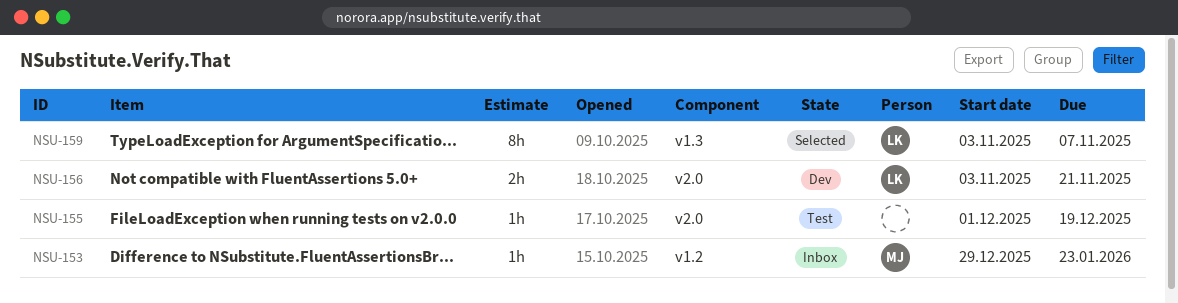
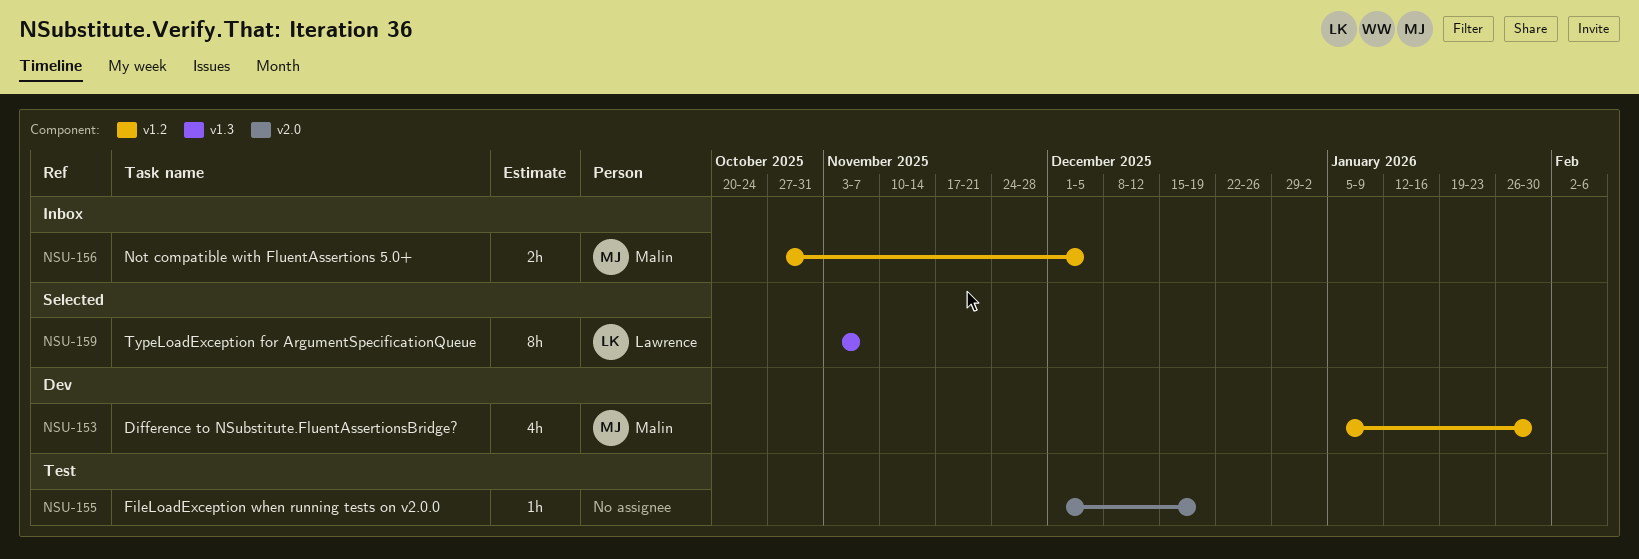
NSU-153, status: Inbox -> Dev
NSU-153, estimate: 1h -> 4h
NSU-153, start: Dec 29 -> Jan 5
NSU-153, due: Jan 23 -> Jan 30
NSU-156, status: Dev -> Inbox
NSU-156, owner: Lawrence -> Malin
NSU-156, label: v2.0 -> v1.2
NSU-156, start: Nov 3 -> Oct 27
NSU-156, due: Nov 21 -> Dec 5

